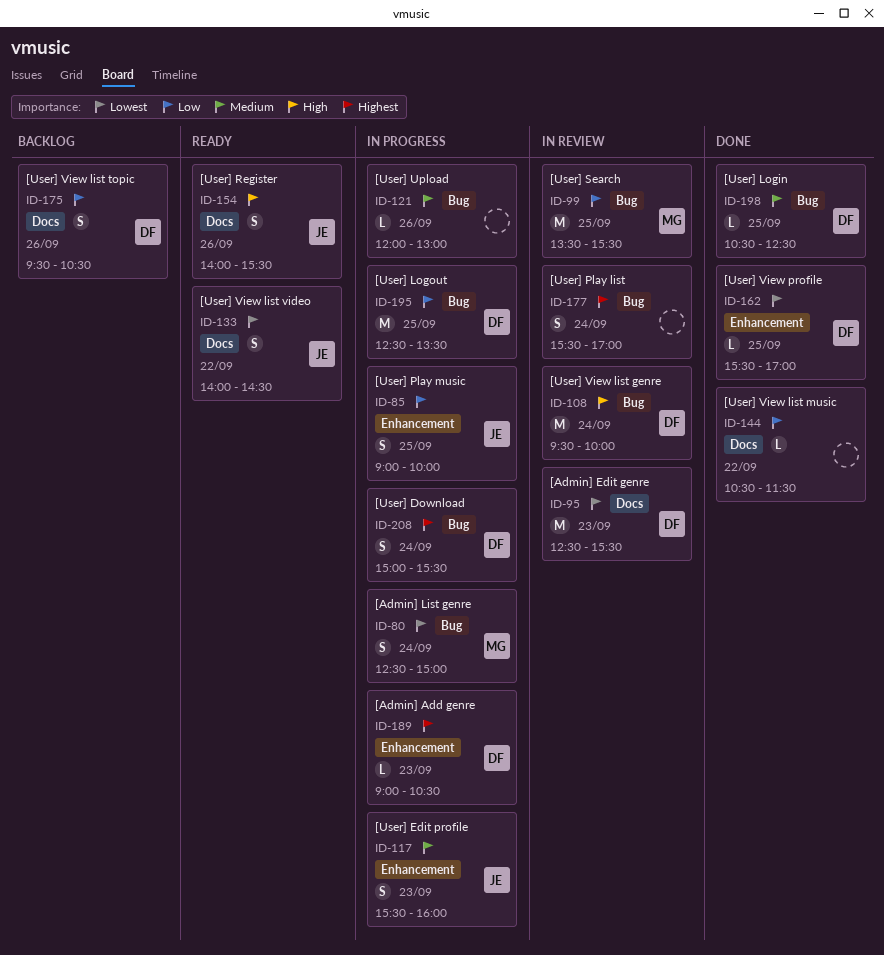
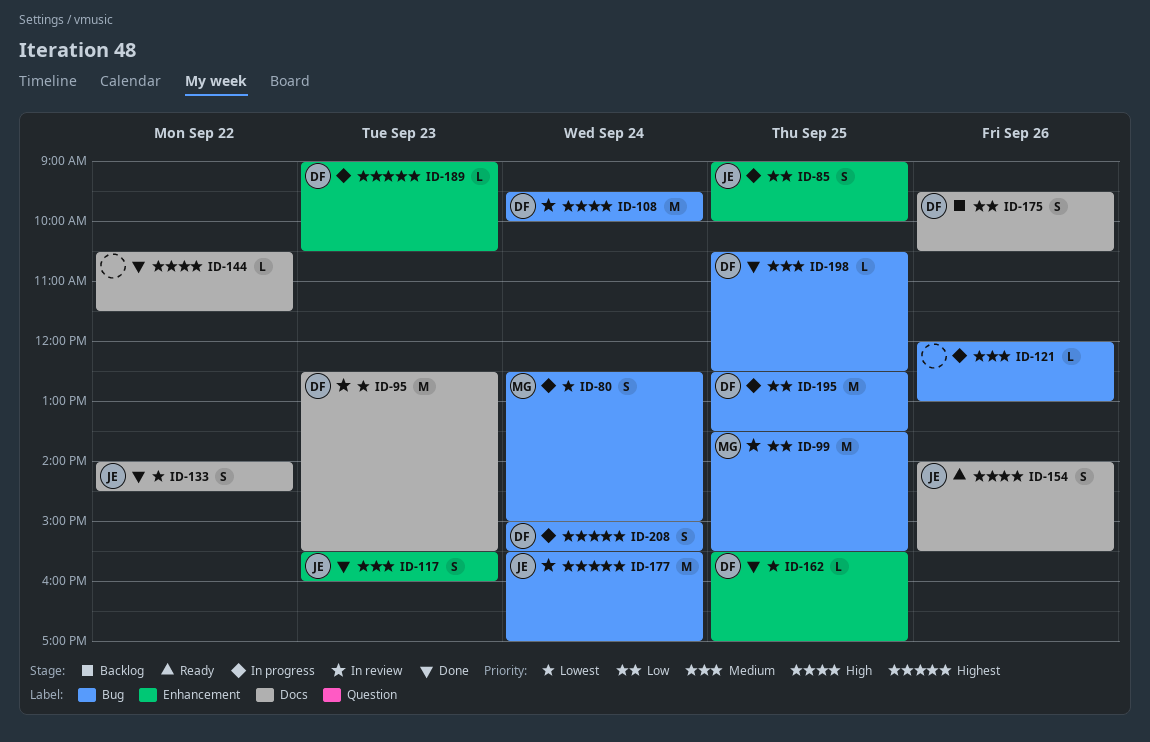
ID-117, status: In progress -> Done
ID-133, status: Ready -> Done
ID-144, priority: Low -> High
ID-177, owner: none -> JE
ID-177, estimate: S -> M

